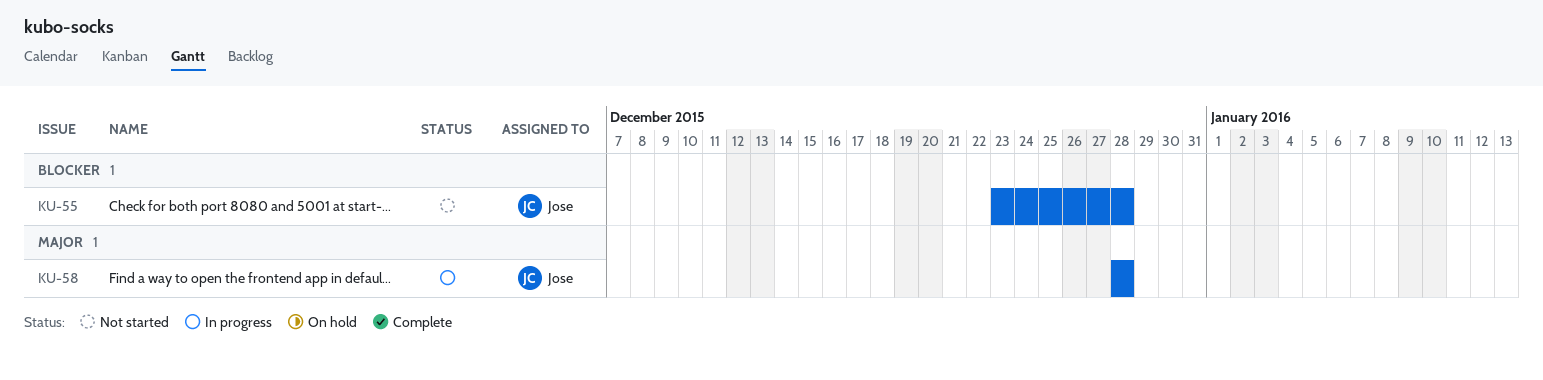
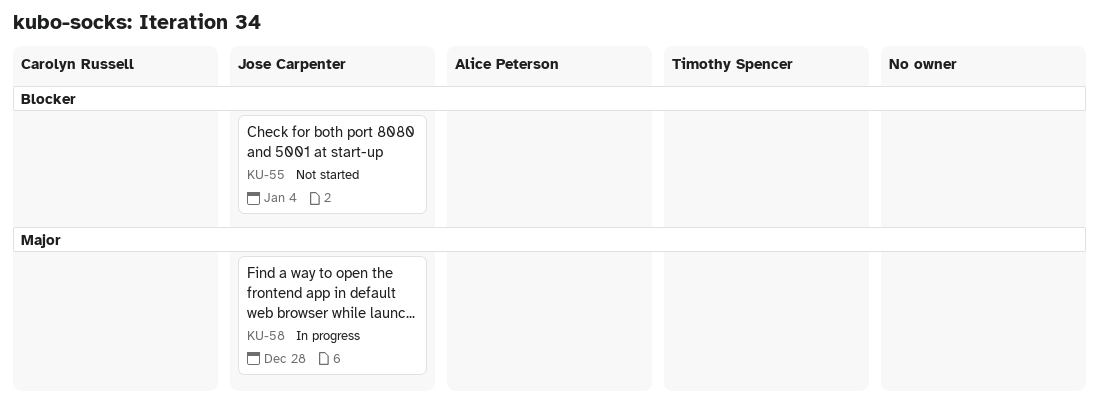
KU-55, due: Dec 28 -> Jan 4

